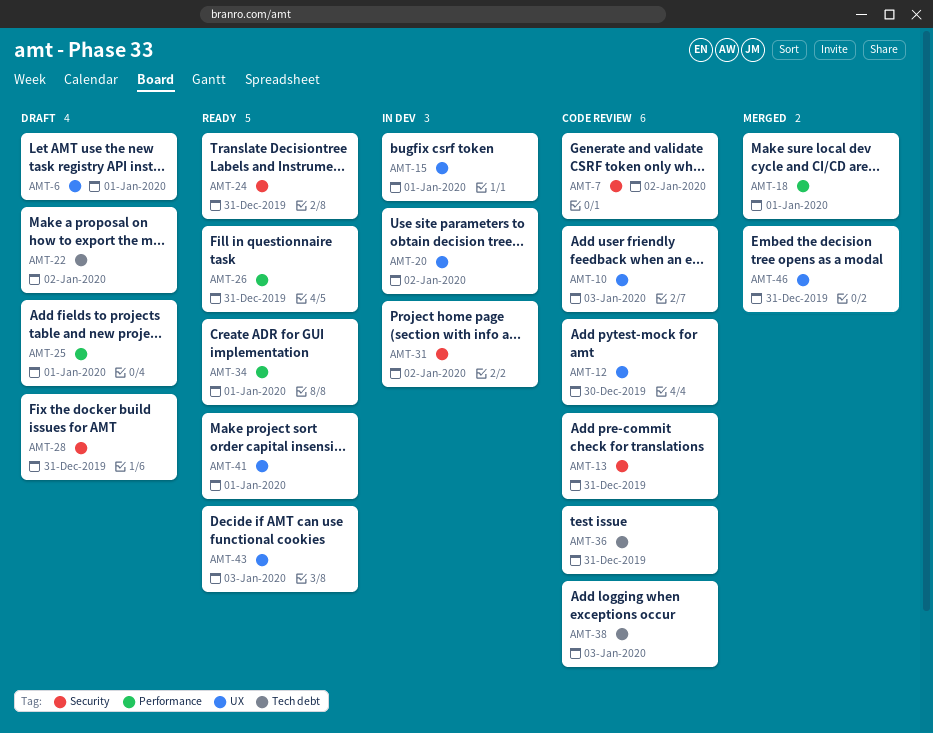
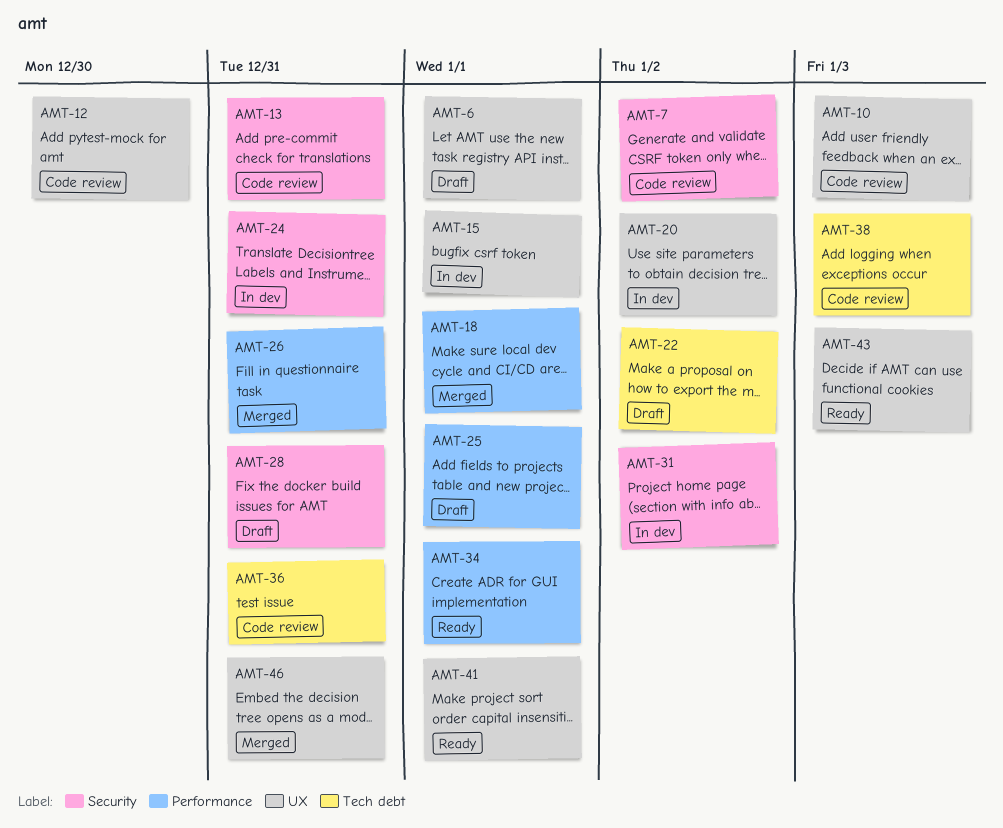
AMT-24, status: Ready -> In dev
AMT-26, status: Ready -> Merged

